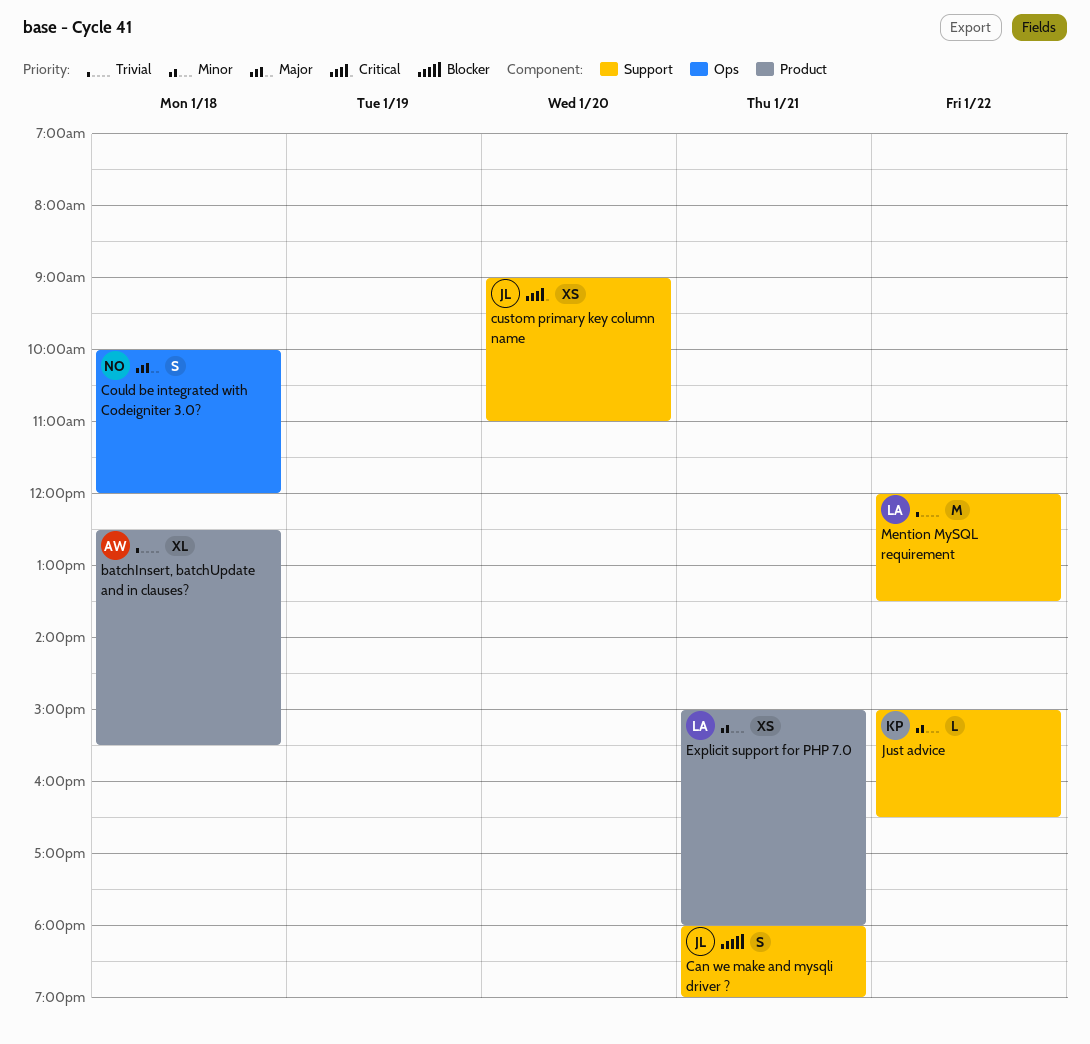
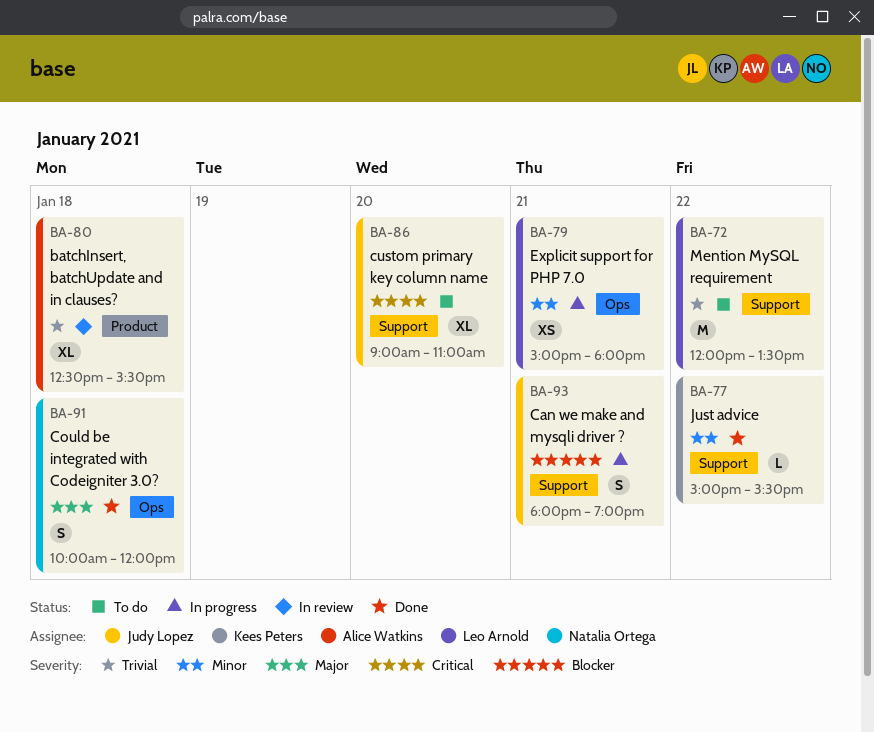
custom primary key column name, estimate: XS -> XL
Explicit support for PHP 7.0, label: Product -> Ops
Just advice, ends: 16:30 -> 15:30

